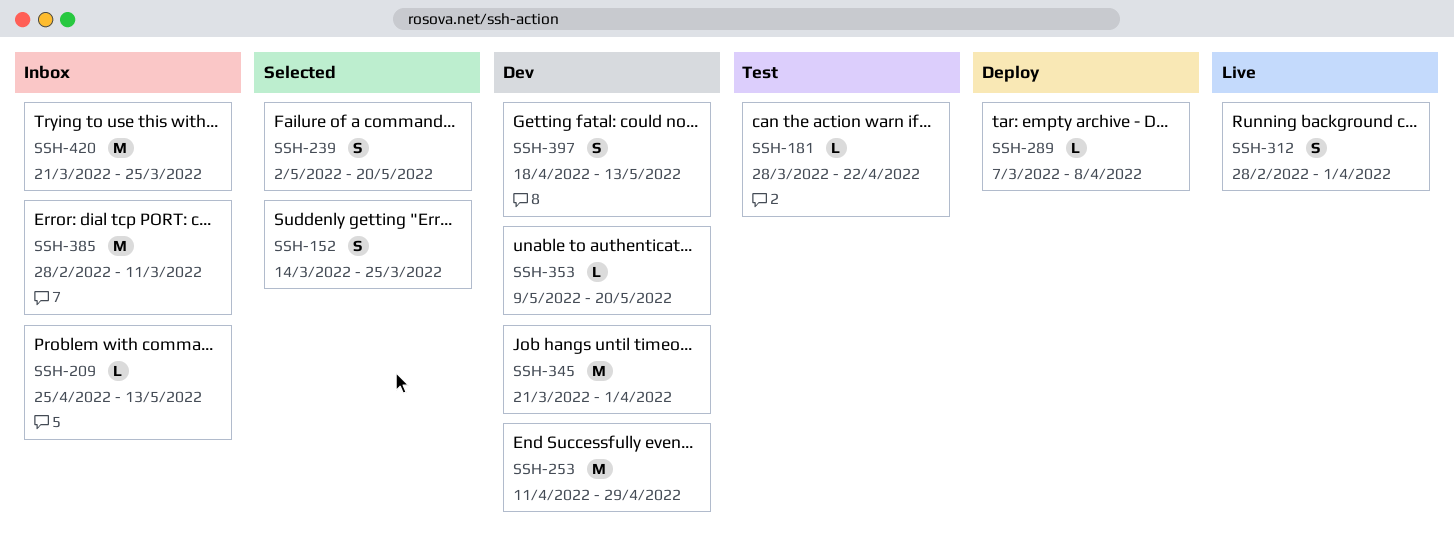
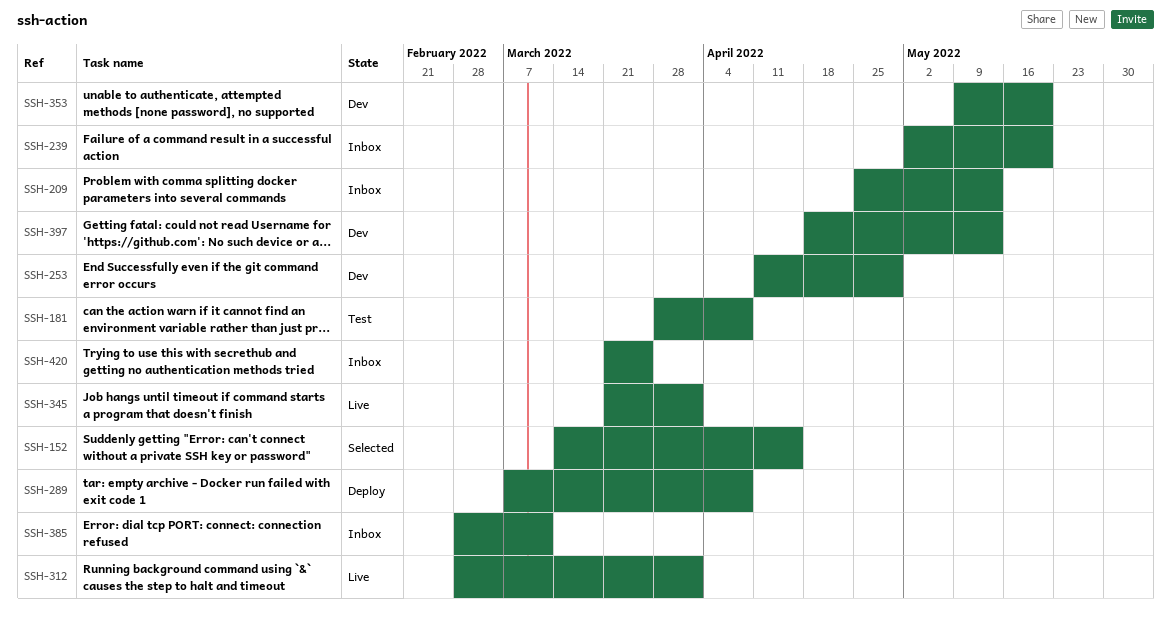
SSH-152, due: Mar 25 -> Apr 15
SSH-181, due: Apr 22 -> Apr 8
SSH-239, status: Selected -> Inbox
SSH-345, status: Dev -> Live

